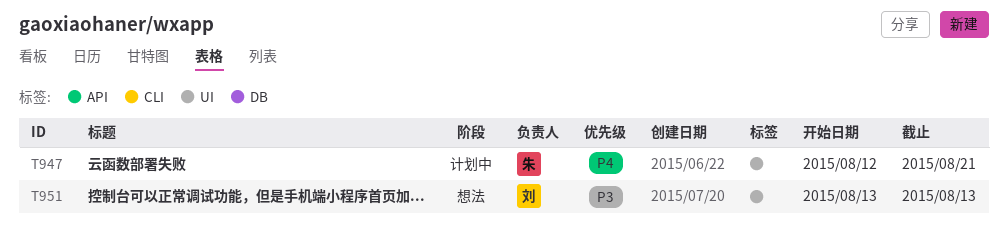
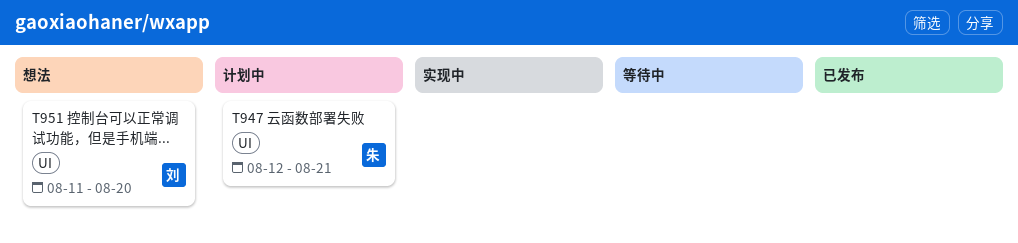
T951, start: Aug 13 -> Aug 11
T951, due: Aug 13 -> Aug 20

